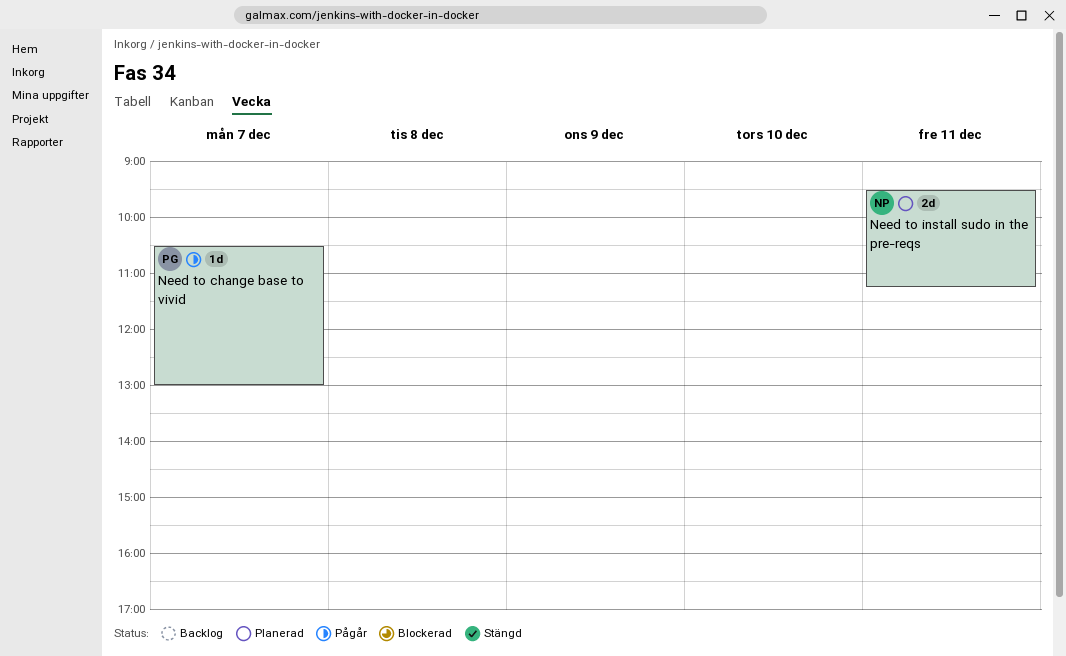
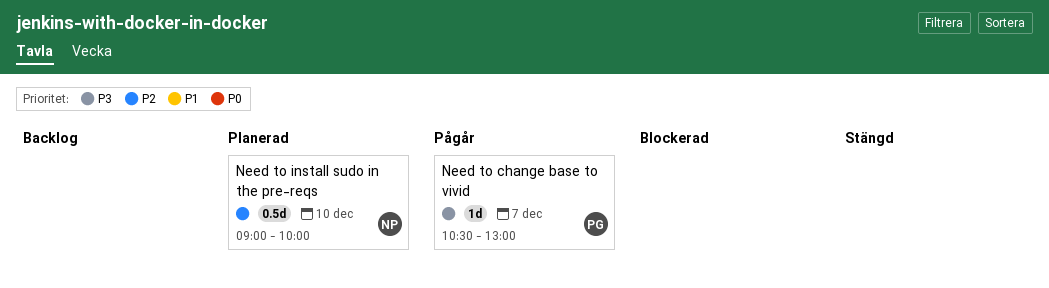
Need to install sudo in the pre-reqs, estimate: 2d -> 0.5d
Need to install sudo in the pre-reqs, day: Dec 11 -> Dec 10
Need to install sudo in the pre-reqs, begins: 09:30 -> 09:00
Need to install sudo in the pre-reqs, ends: 11:15 -> 10:00

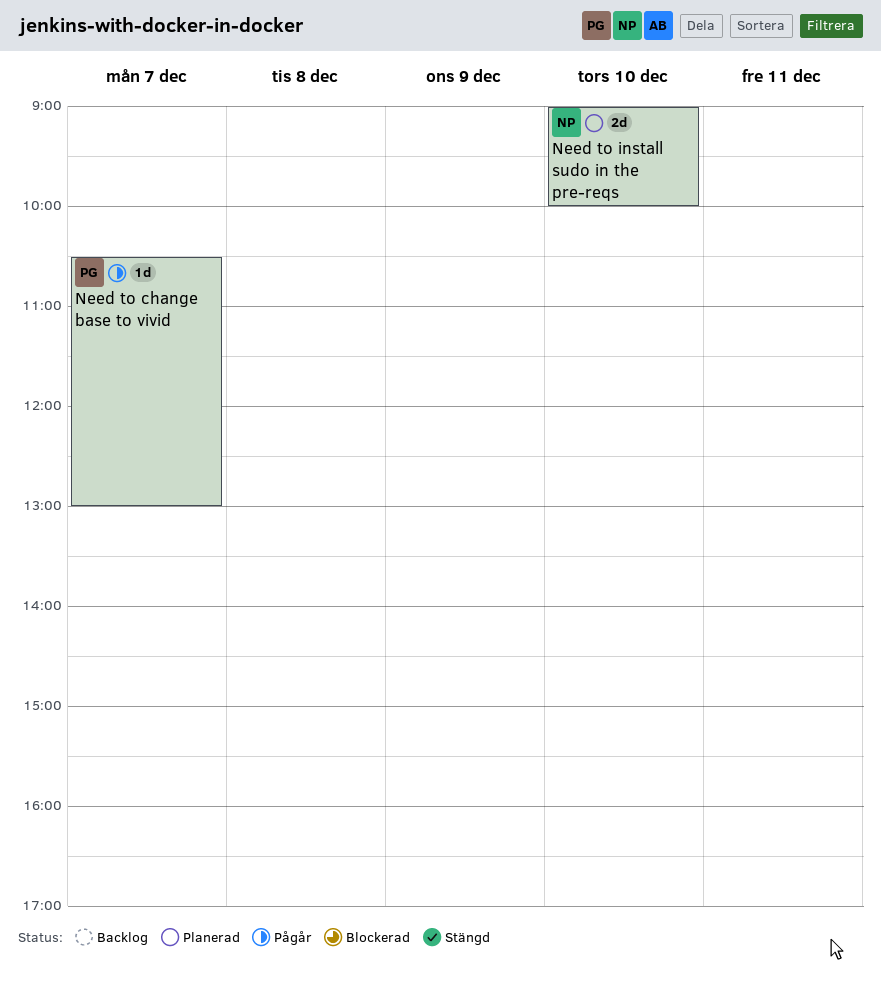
Need to install sudo in the pre-reqs, estimate: 0.5d -> 2d

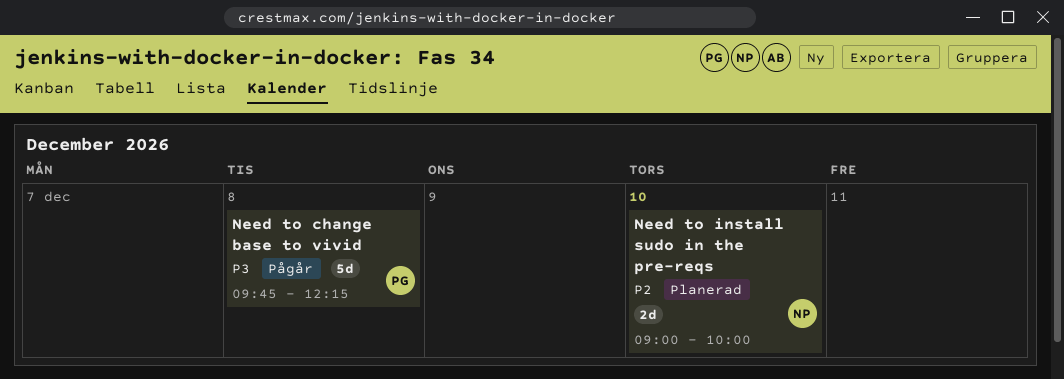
Need to change base to vivid, estimate: 1d -> 5d
Need to change base to vivid, day: Dec 7 -> Dec 8
Need to change base to vivid, begins: 10:30 -> 09:45
Need to change base to vivid, ends: 13:00 -> 12:15

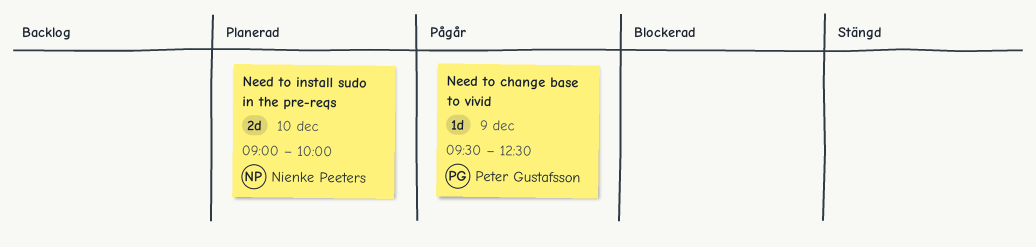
Need to change base to vivid, estimate: 5d -> 1d
Need to change base to vivid, day: Dec 8 -> Dec 9
Need to change base to vivid, begins: 09:45 -> 09:30
Need to change base to vivid, ends: 12:15 -> 12:30

